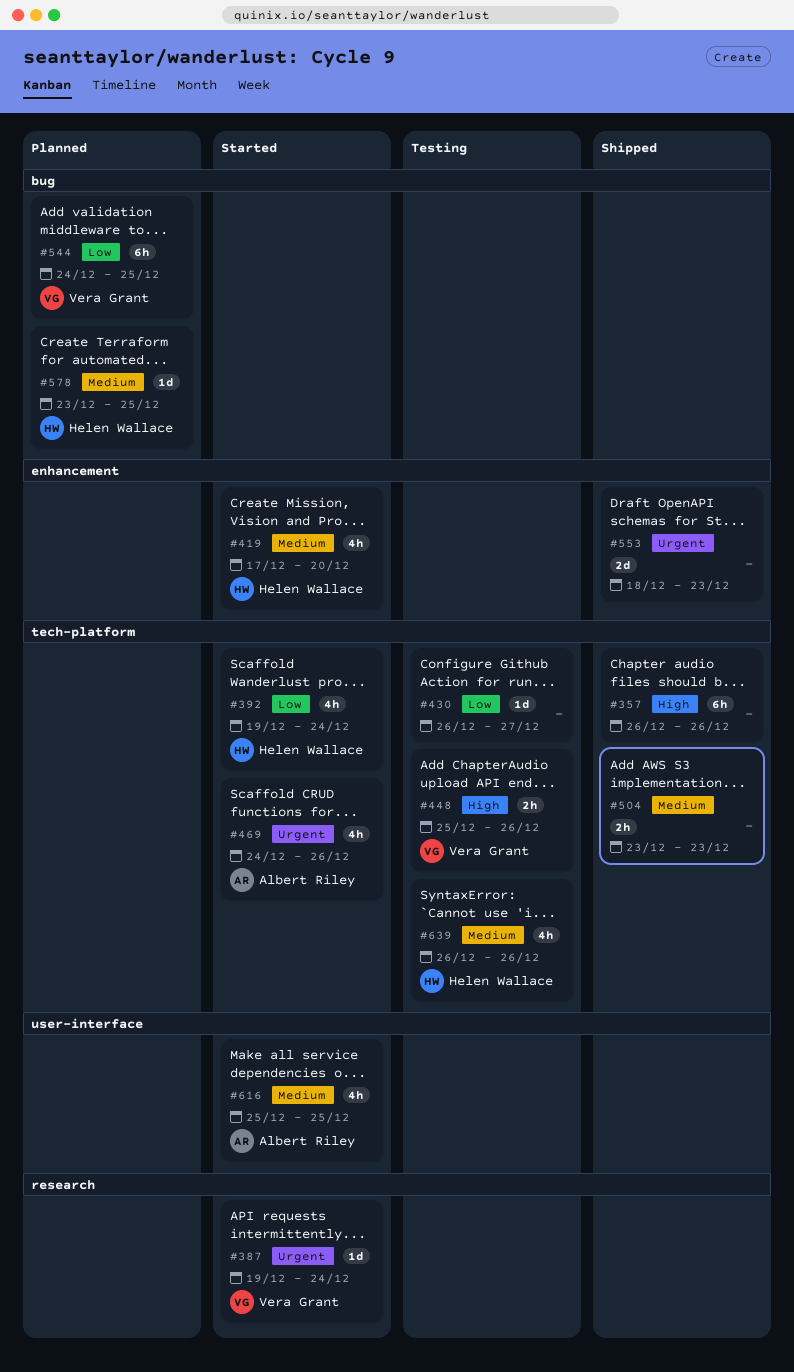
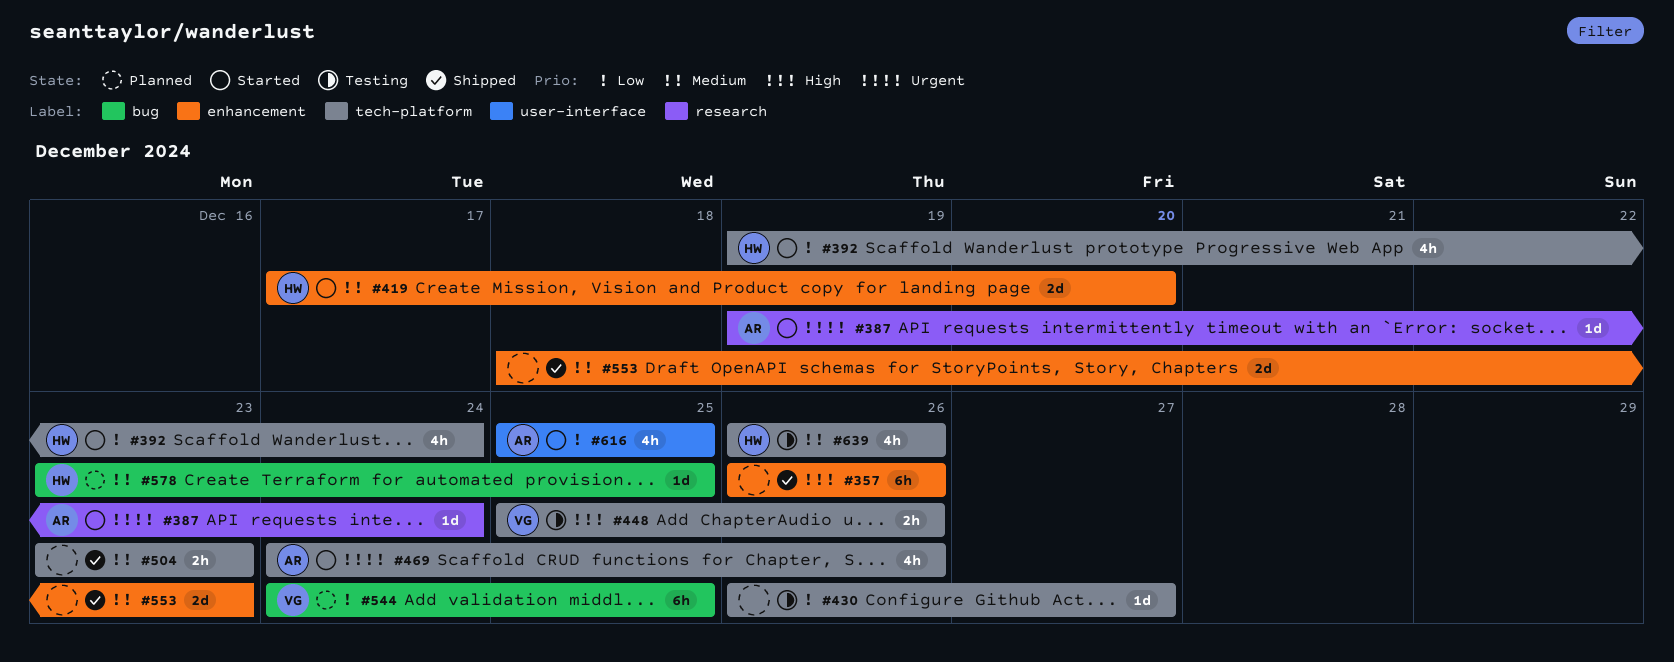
#357, label: tech-platform -> enhancement
#387, owner: Vera Grant -> Albert Riley
#419, estimate: 4h -> 2d
#553, priority: Urgent -> Medium
#616, priority: Medium -> Low

